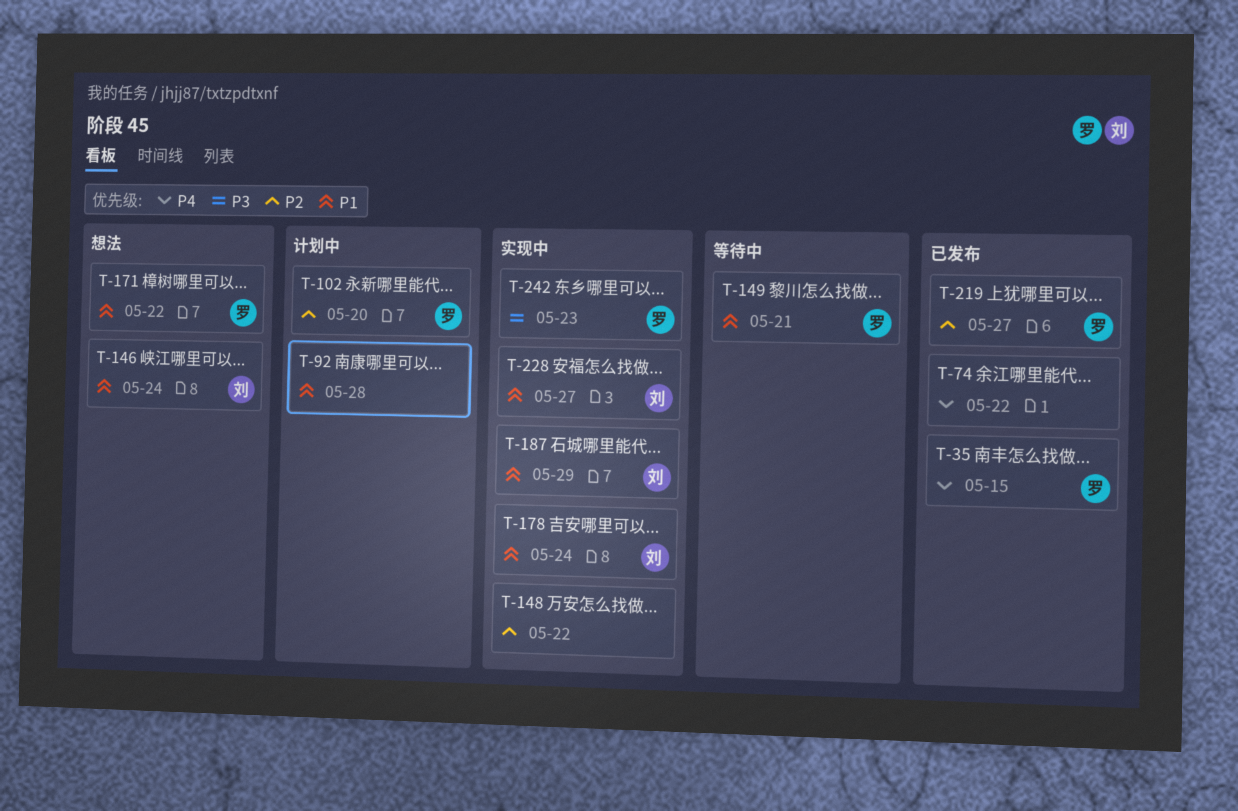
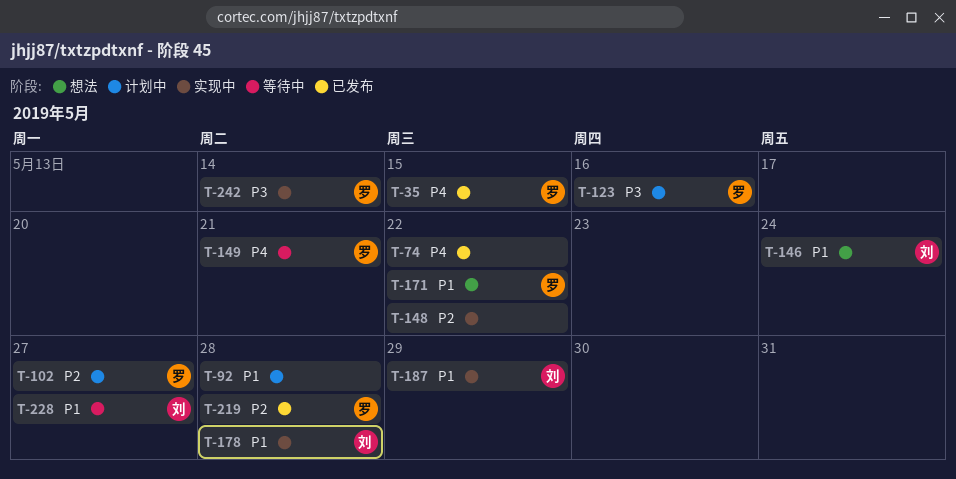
T-102, due: May 20 -> May 27
T-123: none -> present
T-149, priority: P1 -> P4
T-178, due: May 24 -> May 28
T-219, due: May 27 -> May 28
T-228, status: 实现中 -> 等待中
T-242, due: May 23 -> May 14

